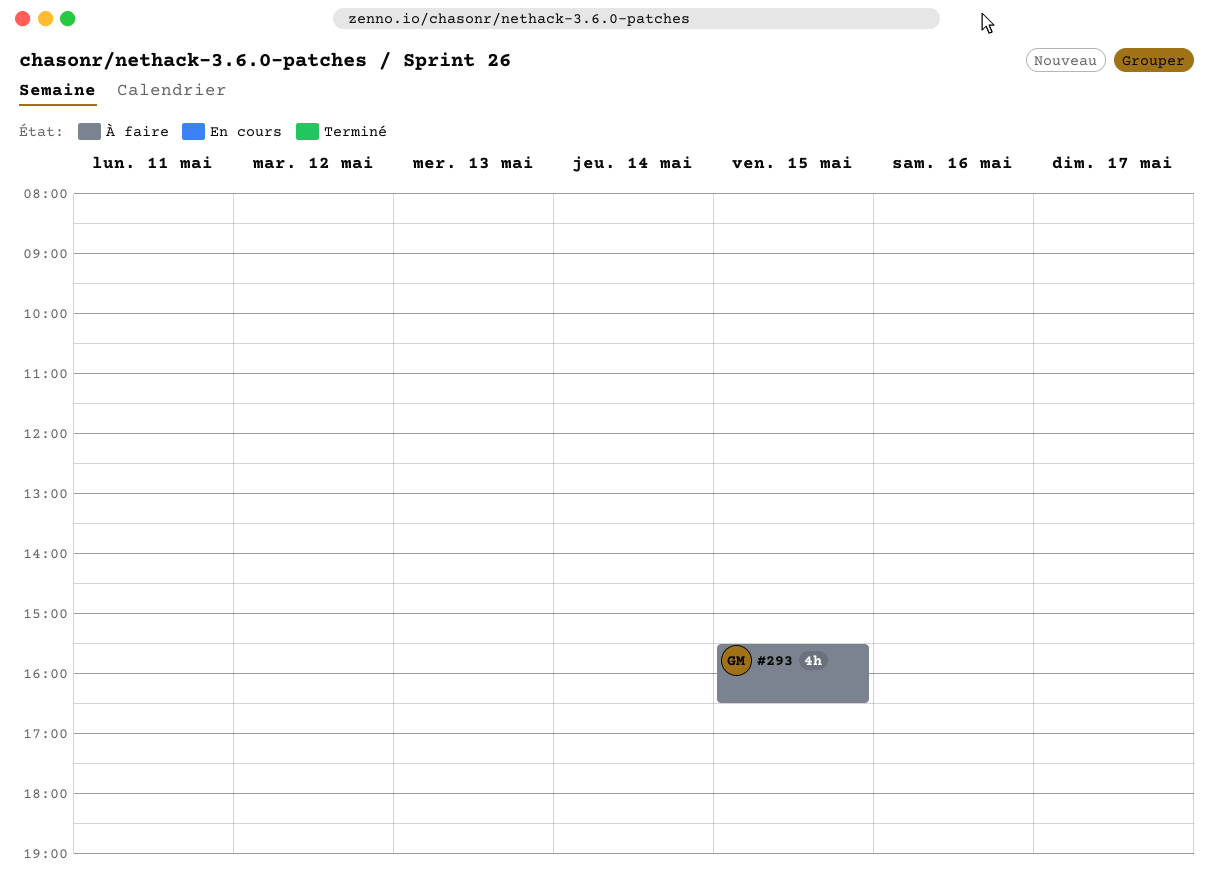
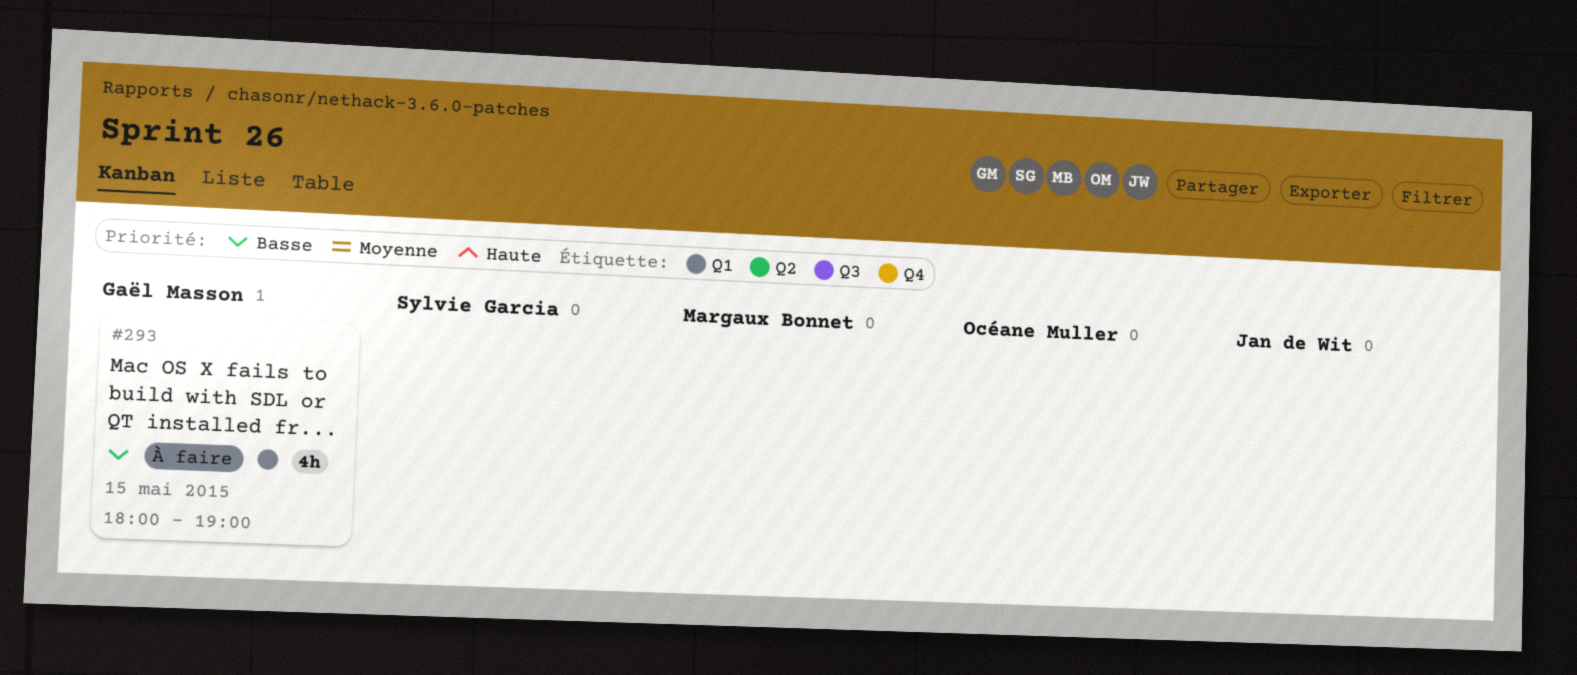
#293, begins: 15:30 -> 18:00
#293, ends: 16:30 -> 19:00

